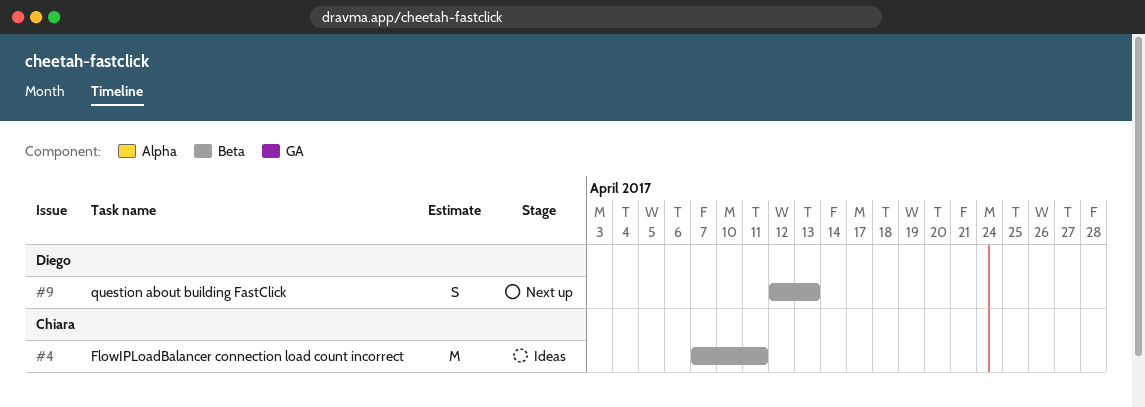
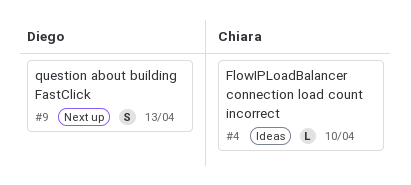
#4, estimate: M -> L
#4, due: Apr 11 -> Apr 10

